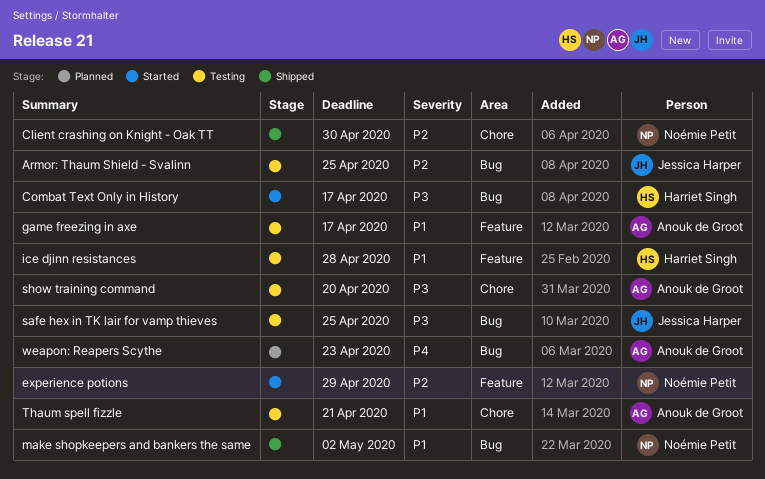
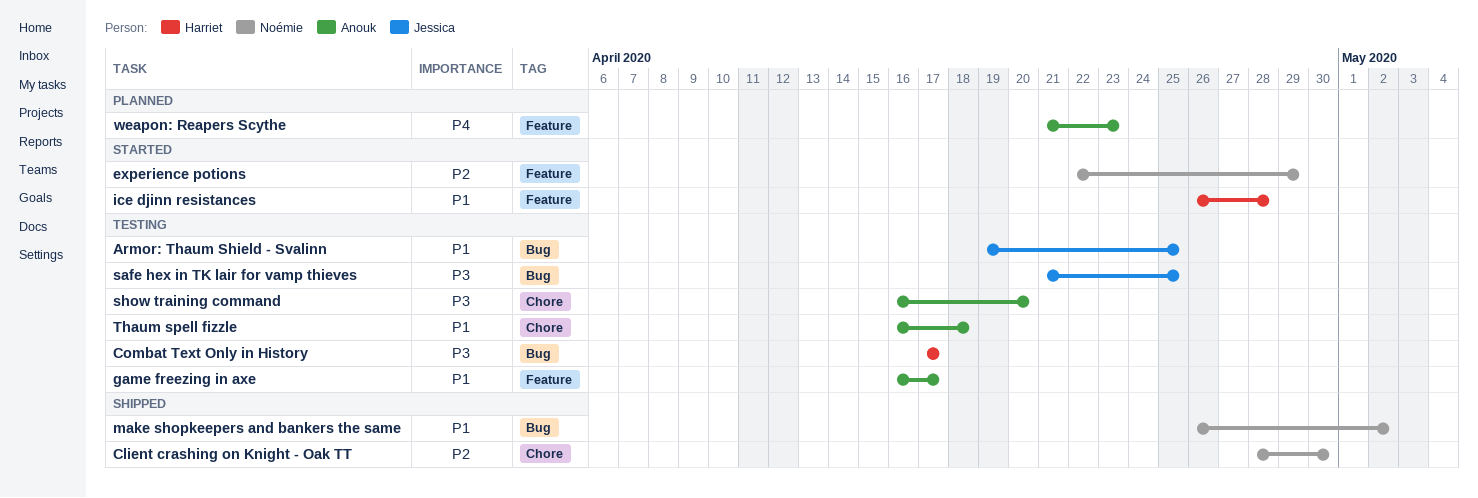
Armor: Thaum Shield - Svalinn, priority: P2 -> P1
Combat Text Only in History, status: Started -> Testing
ice djinn resistances, status: Testing -> Started
Thaum spell fizzle, due: Apr 21 -> Apr 18
weapon: Reapers Scythe, label: Bug -> Feature

